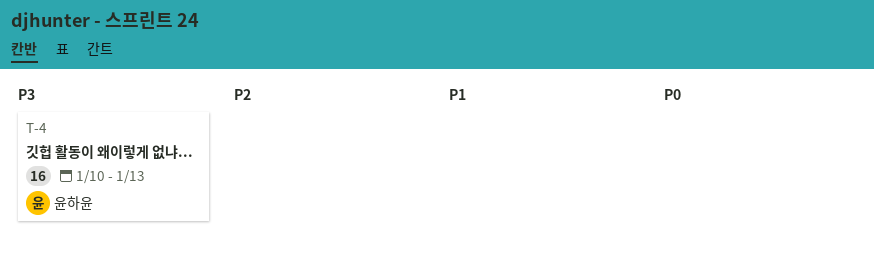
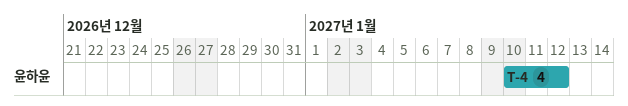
T-4, estimate: 16 -> 4
T-4, due: Jan 13 -> Jan 12

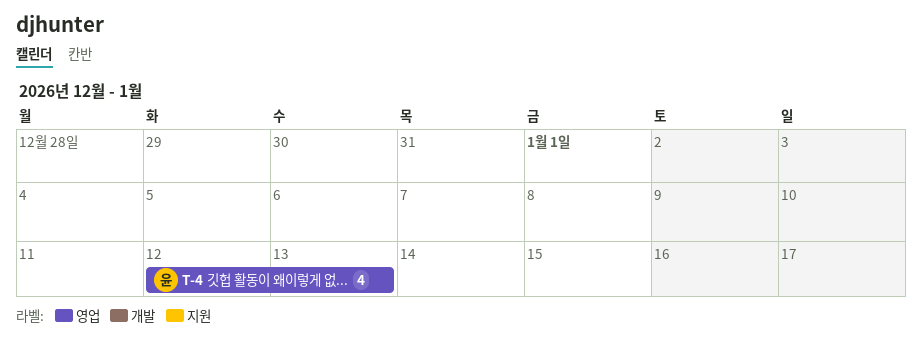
T-4, start: Jan 10 -> Jan 12
T-4, due: Jan 12 -> Jan 13

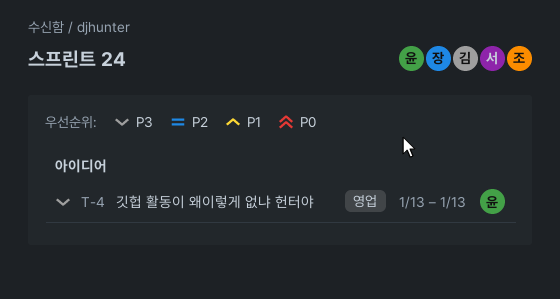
T-4, start: Jan 12 -> Jan 13

